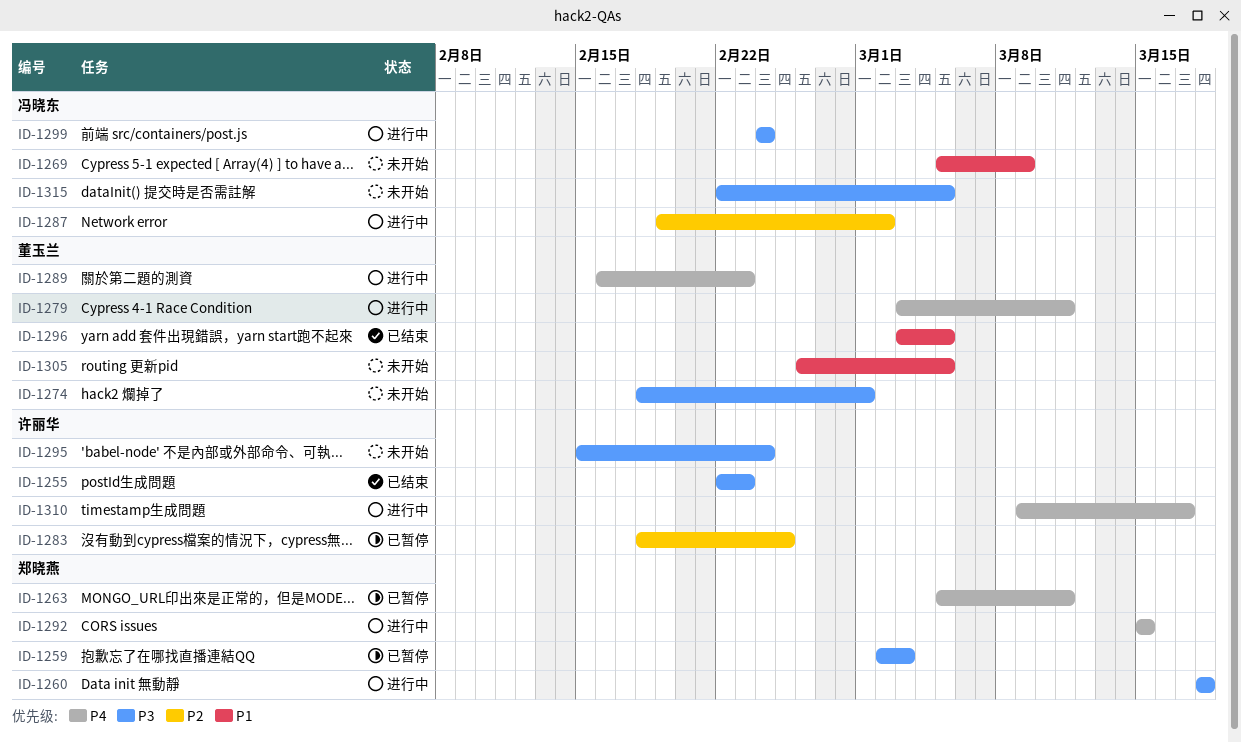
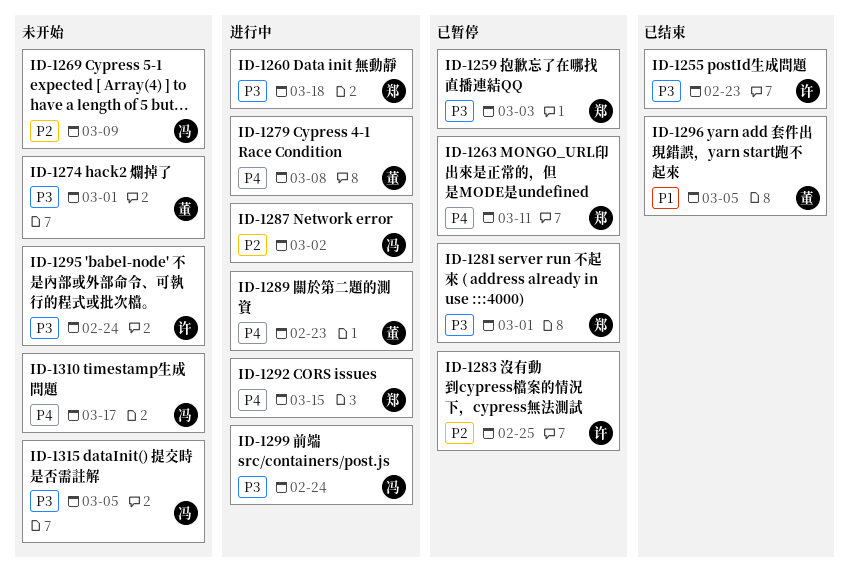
ID-1269, priority: P1 -> P2
ID-1279, due: Mar 11 -> Mar 8
ID-1281: none -> present
ID-1305: present -> none
ID-1310, status: 进行中 -> 未开始
ID-1310, owner: 许丽华 -> 冯晓东

